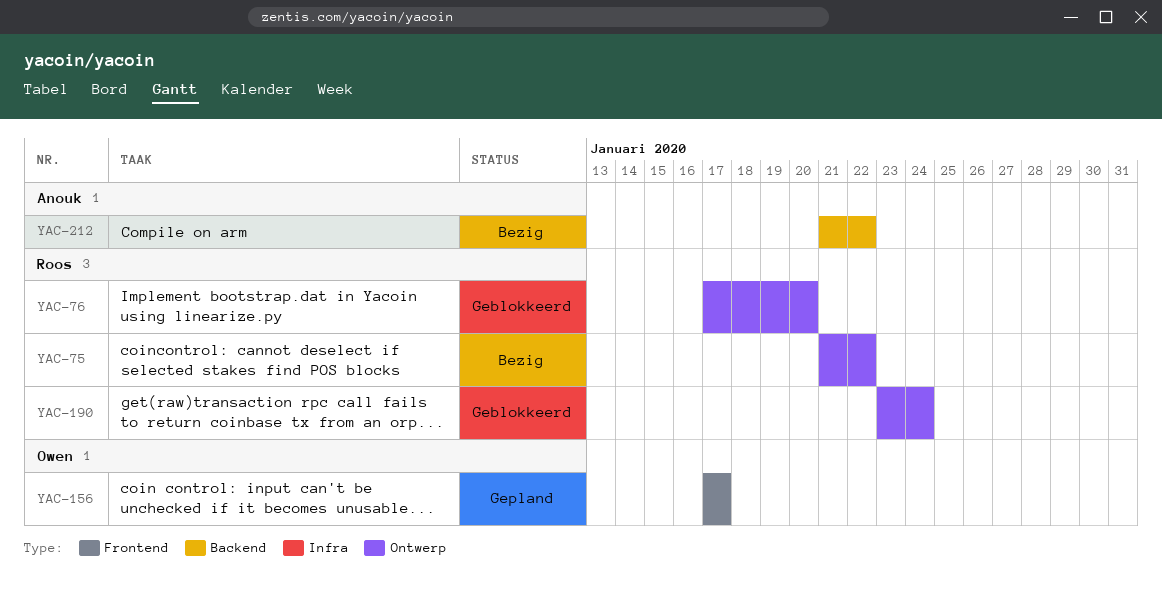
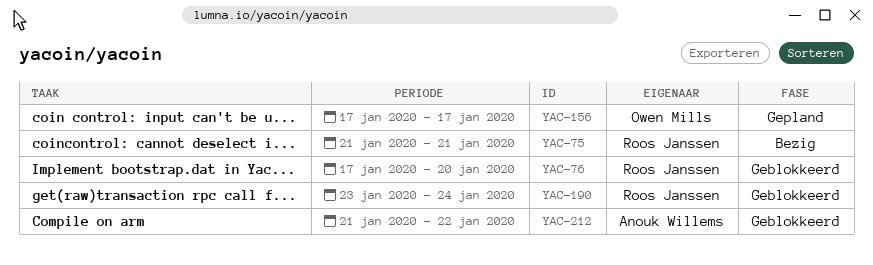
YAC-75, due: Jan 22 -> Jan 21
YAC-212, status: Bezig -> Geblokkeerd

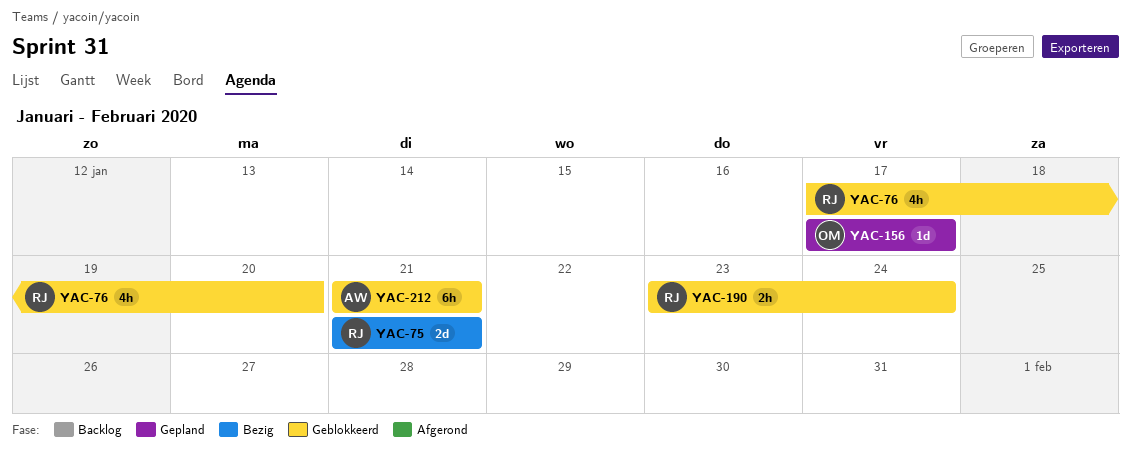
YAC-212, due: Jan 22 -> Jan 21

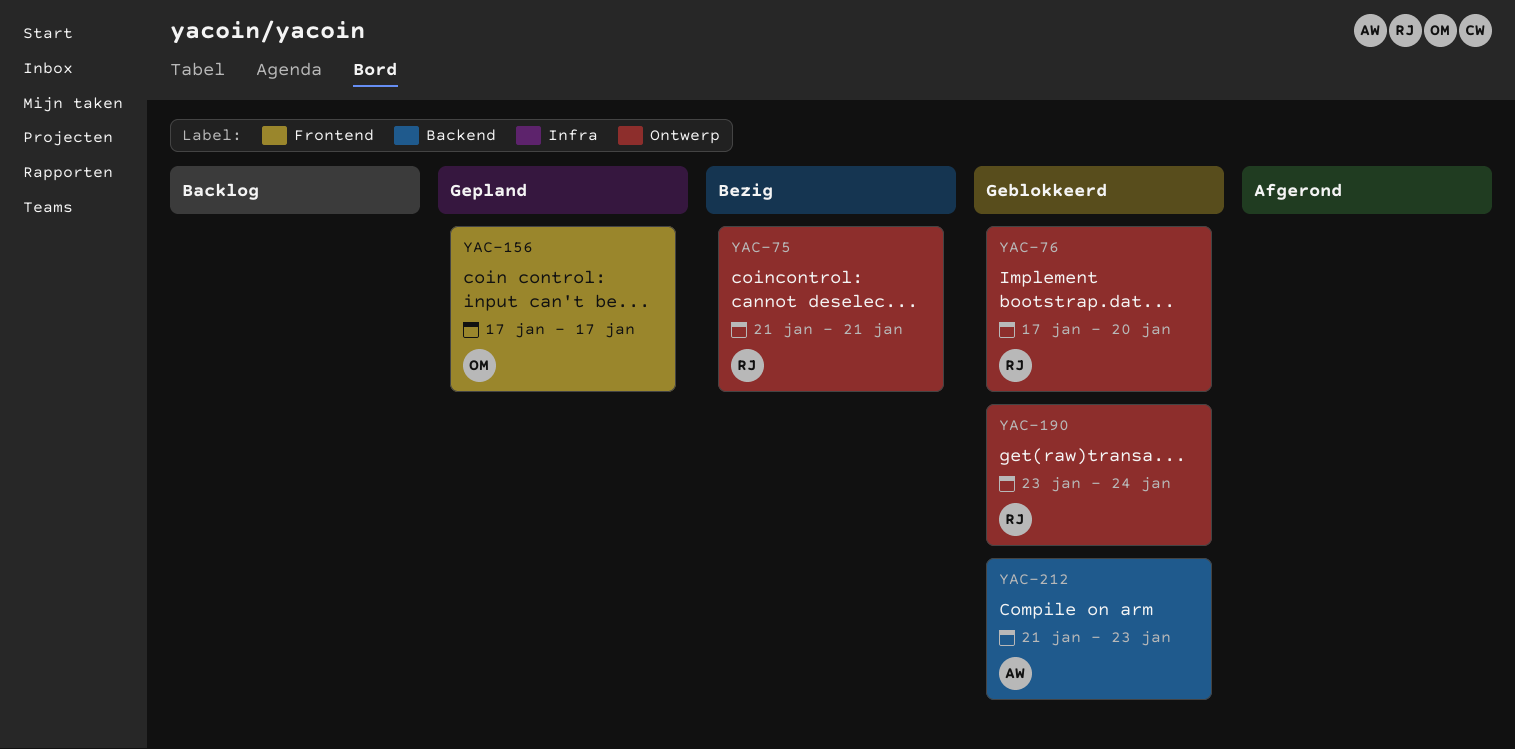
YAC-212, due: Jan 21 -> Jan 23

